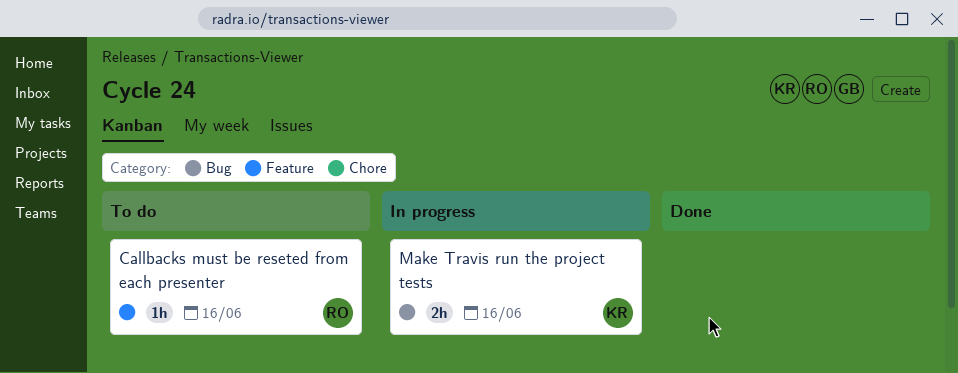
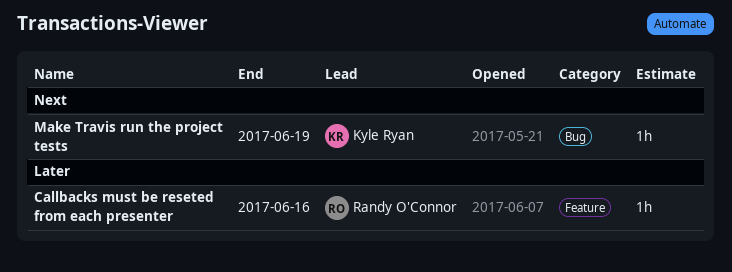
Make Travis run the project tests, estimate: 2h -> 1h
Make Travis run the project tests, due: Jun 16 -> Jun 19

